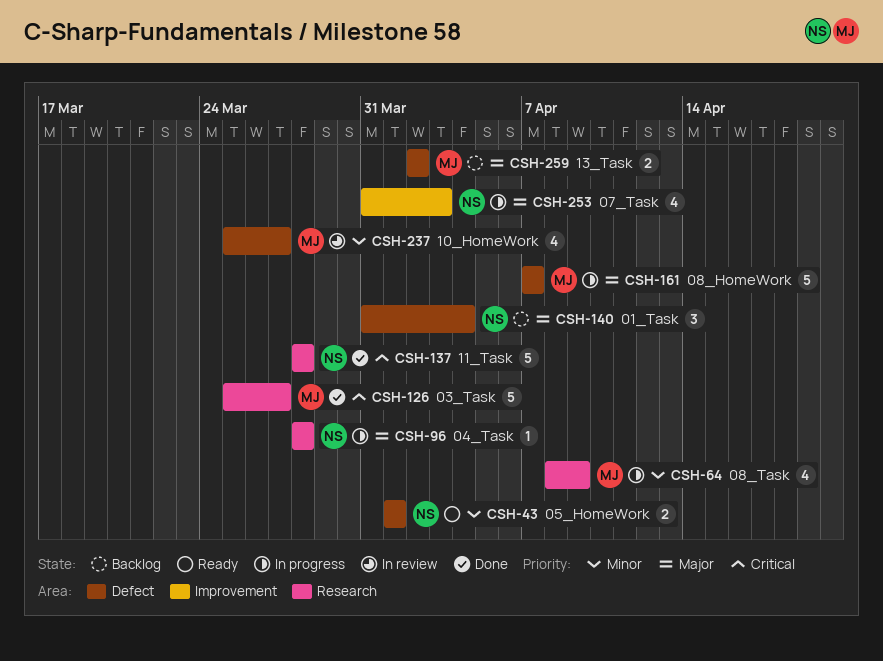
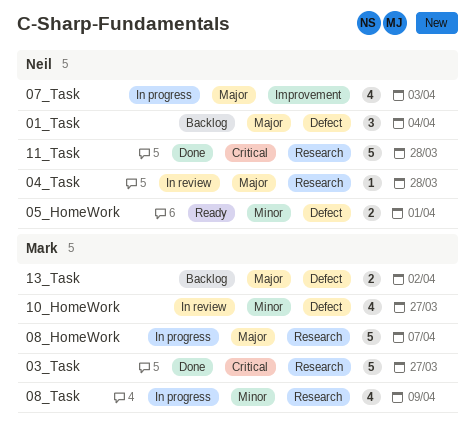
04_Task, status: In progress -> In review
08_HomeWork, label: Defect -> Research

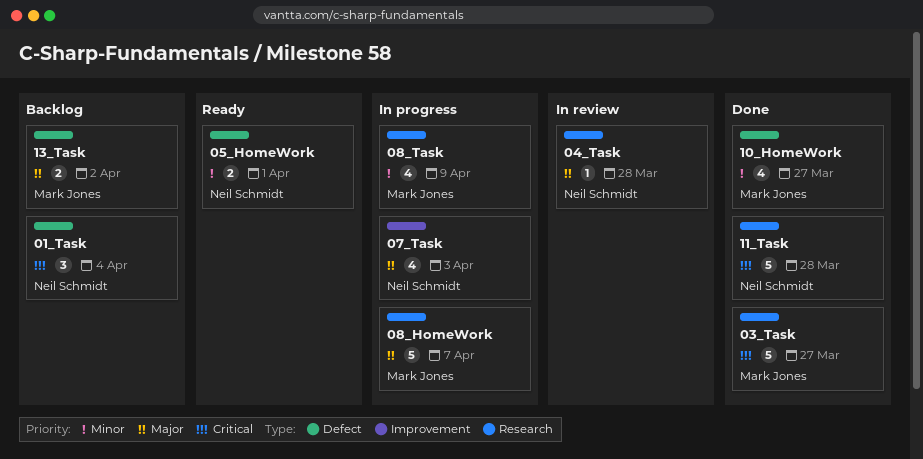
01_Task, priority: Major -> Critical
10_HomeWork, status: In review -> Done

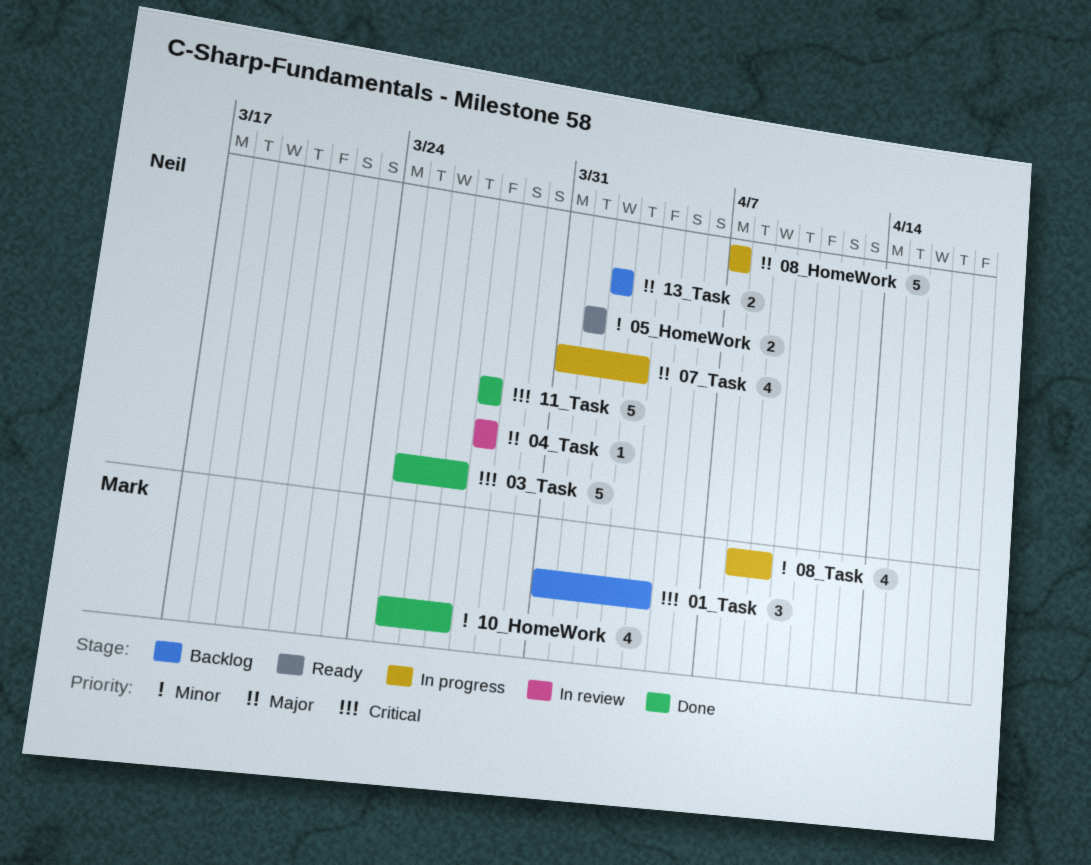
01_Task, owner: Neil Schmidt -> Mark Jones
03_Task, owner: Mark Jones -> Neil Schmidt
08_HomeWork, owner: Mark Jones -> Neil Schmidt
13_Task, owner: Mark Jones -> Neil Schmidt

